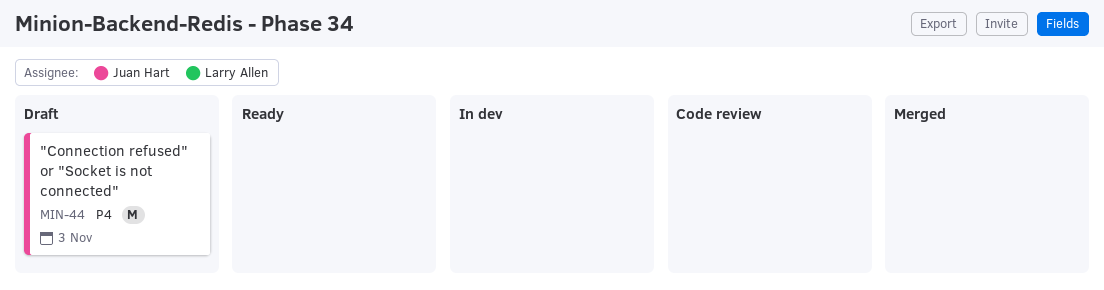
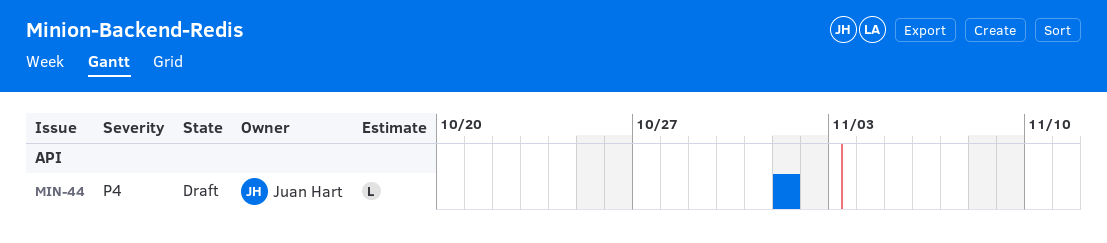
MIN-44, estimate: M -> L
MIN-44, due: Nov 3 -> Nov 1

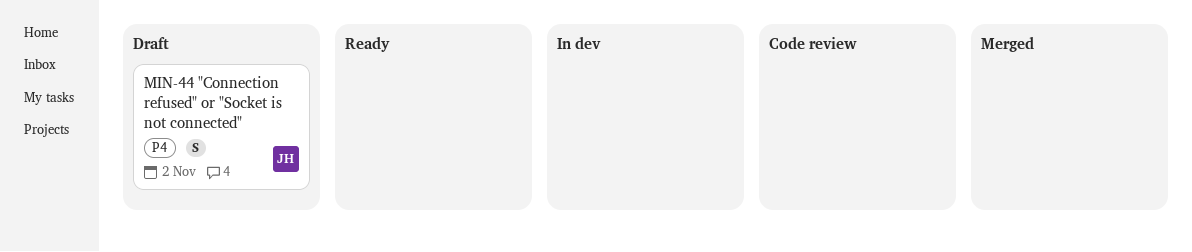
MIN-44, estimate: L -> S
MIN-44, due: Nov 1 -> Nov 2

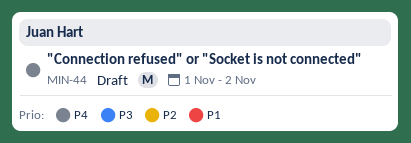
MIN-44, estimate: S -> M

